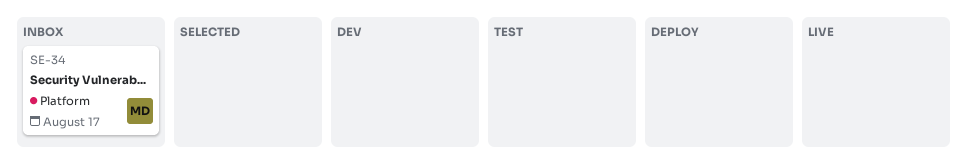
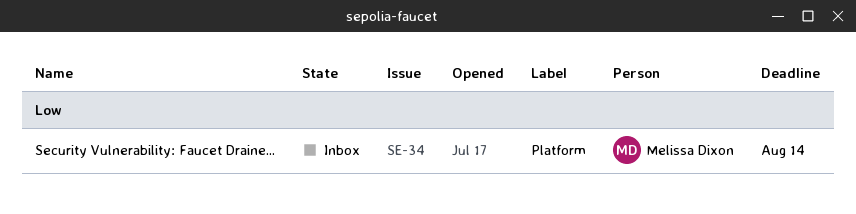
SE-34, due: Aug 17 -> Aug 14

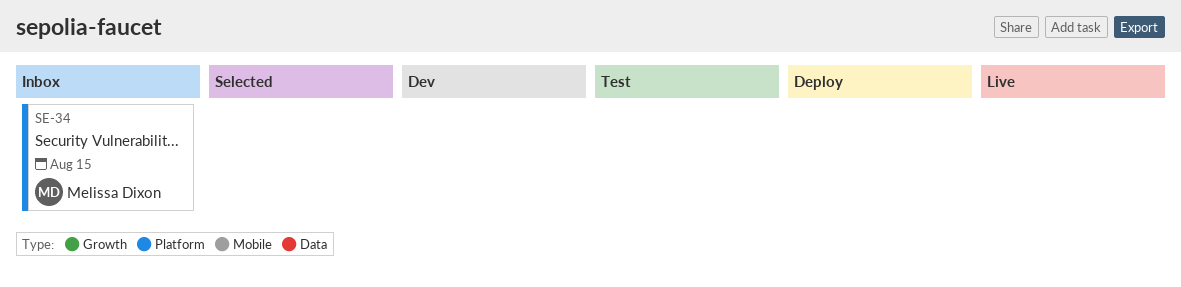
SE-34, due: Aug 14 -> Aug 15

